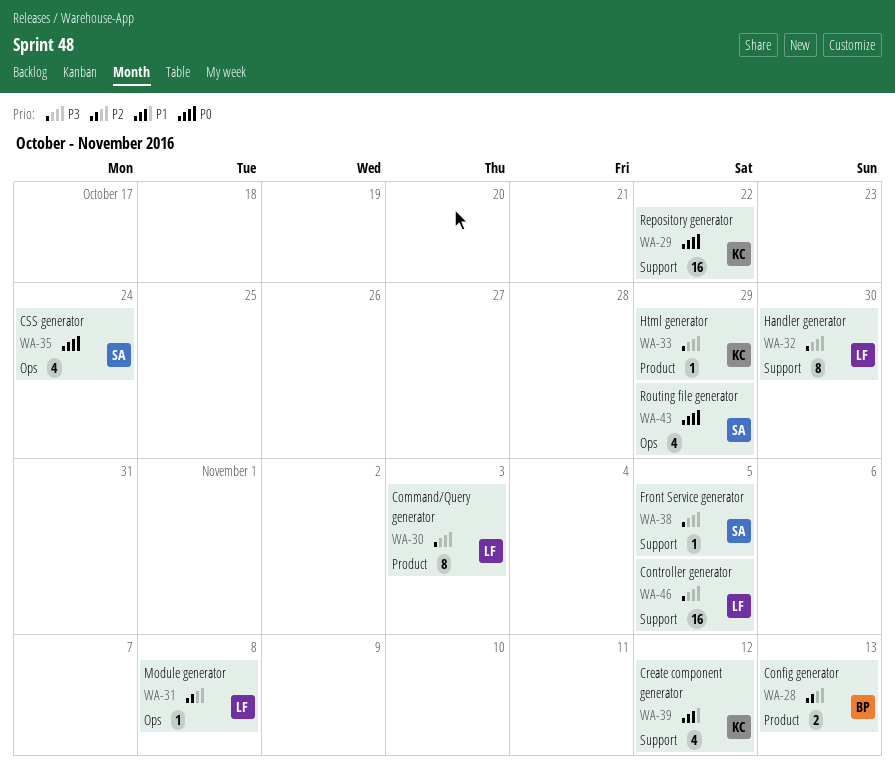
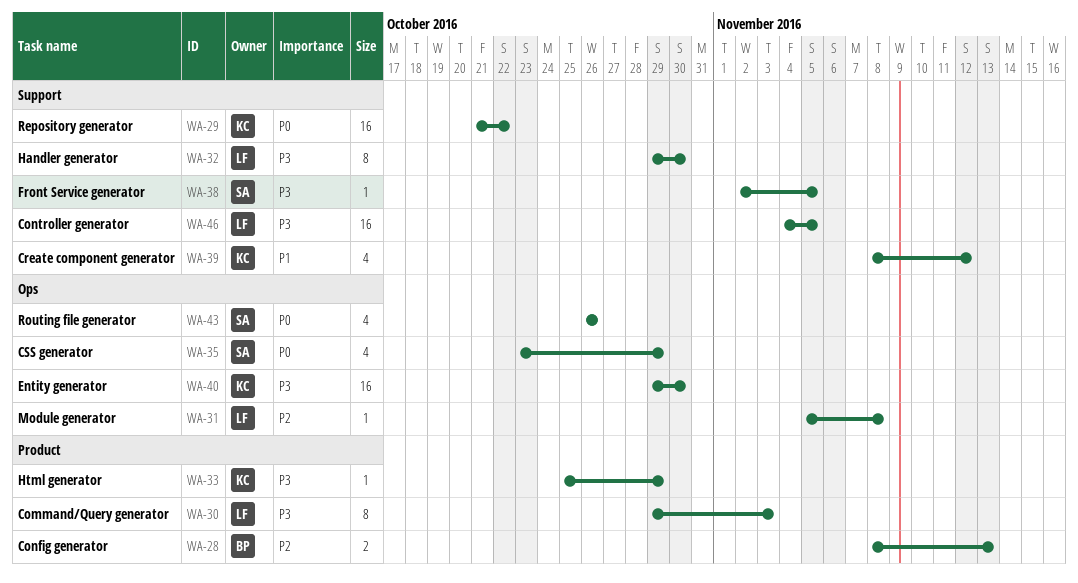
WA-35, due: Oct 24 -> Oct 29
WA-40: none -> present
WA-43, due: Oct 29 -> Oct 26

